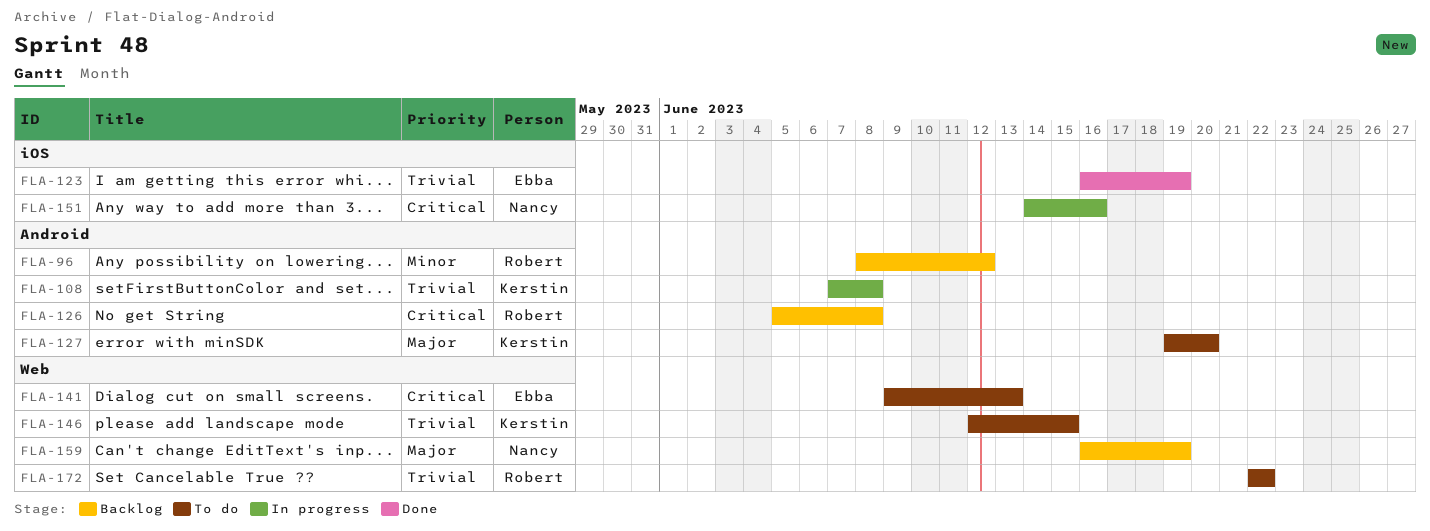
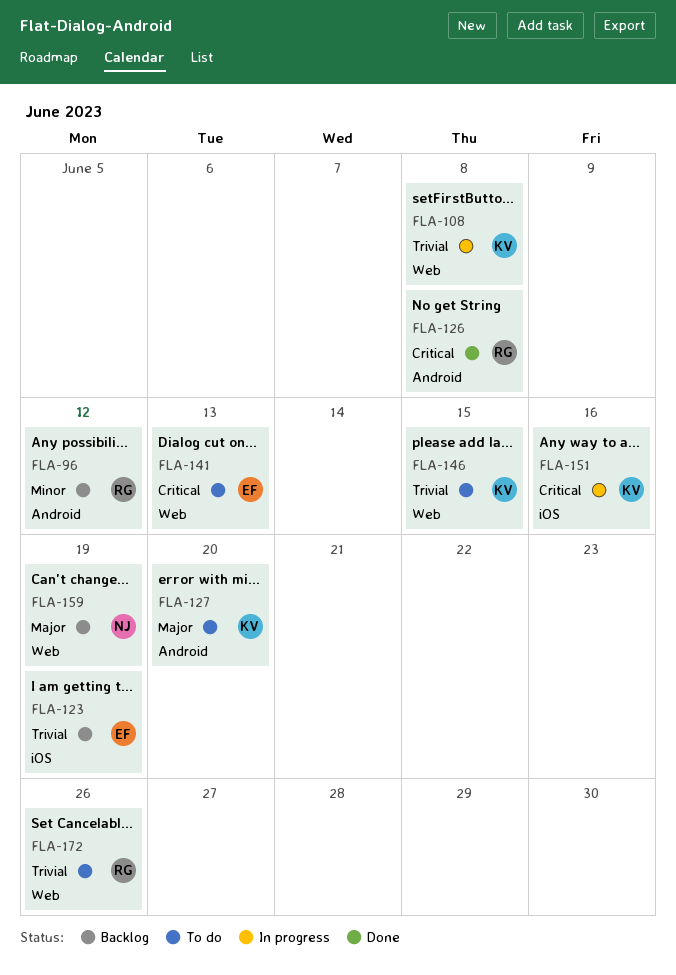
FLA-108, label: Android -> Web
FLA-123, status: Done -> Backlog
FLA-126, status: Backlog -> Done
FLA-151, owner: Nancy -> Kerstin
FLA-172, due: Jun 22 -> Jun 26

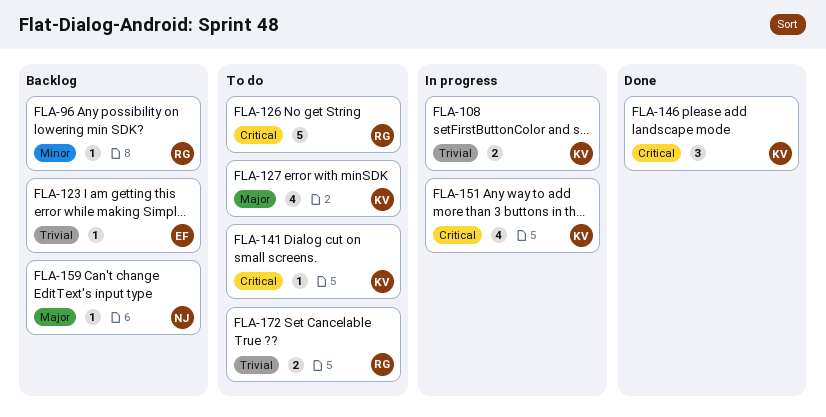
FLA-126, status: Done -> To do
FLA-141, owner: EF -> KV
FLA-146, status: To do -> Done
FLA-146, priority: Trivial -> Critical

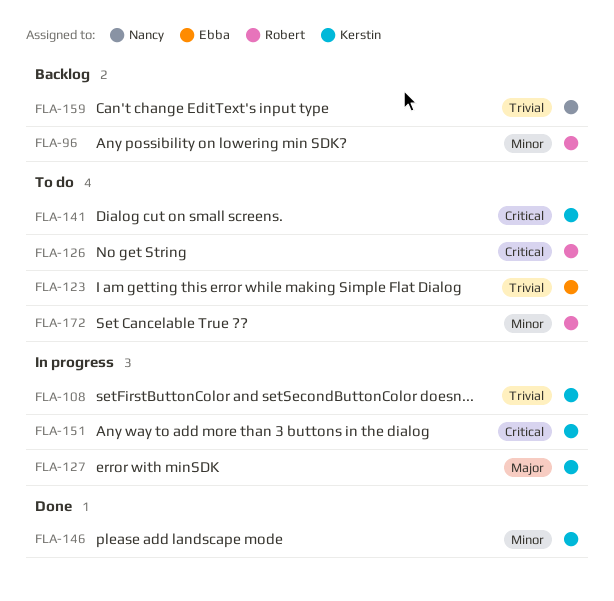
FLA-123, status: Backlog -> To do
FLA-127, status: To do -> In progress
FLA-146, priority: Critical -> Minor
FLA-159, priority: Major -> Trivial
FLA-172, priority: Trivial -> Minor

